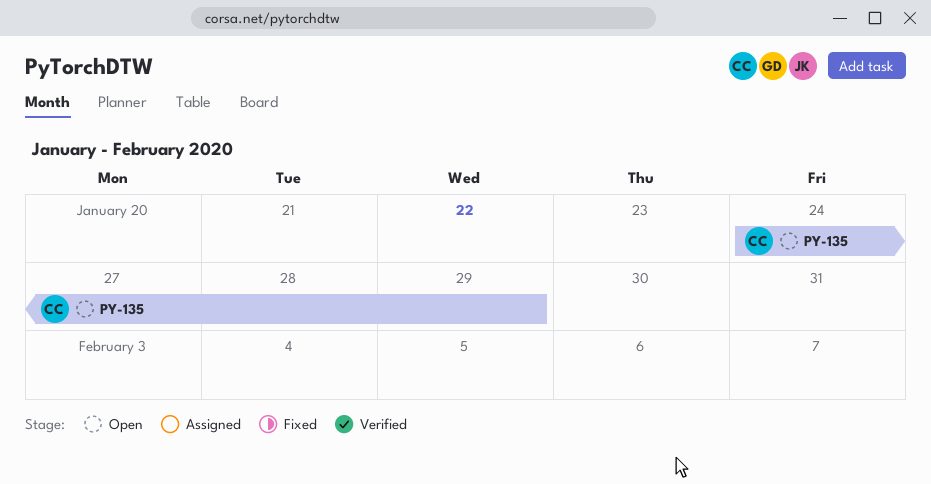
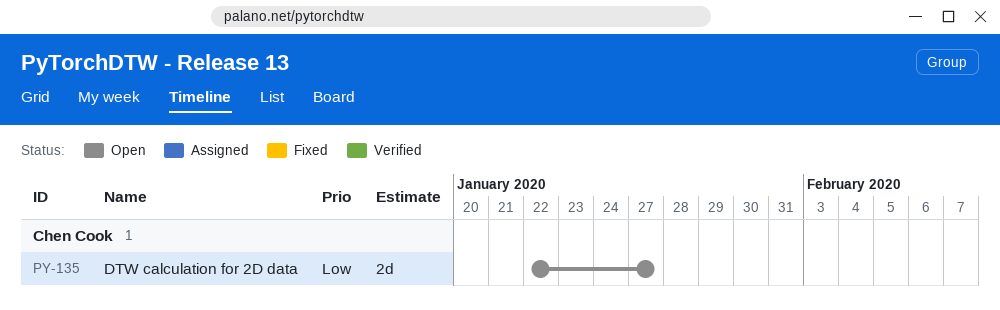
PY-135, start: Jan 24 -> Jan 22
PY-135, due: Jan 29 -> Jan 27

